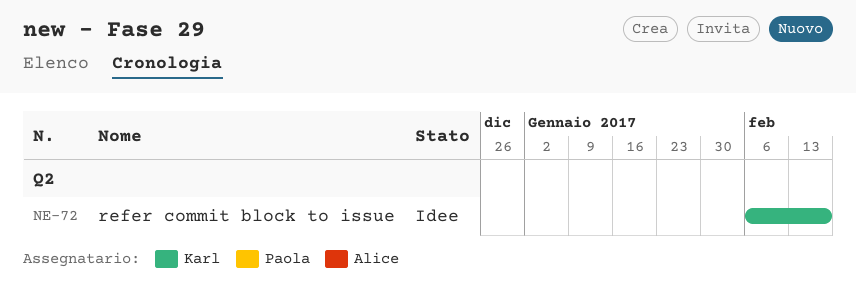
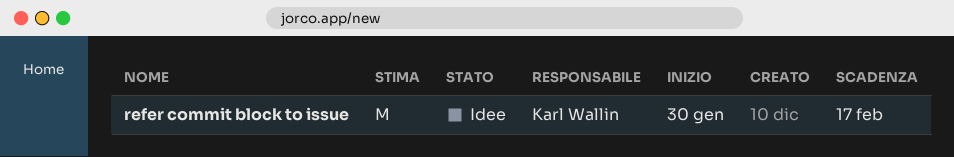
refer commit block to issue, start: Feb 6 -> Jan 30

